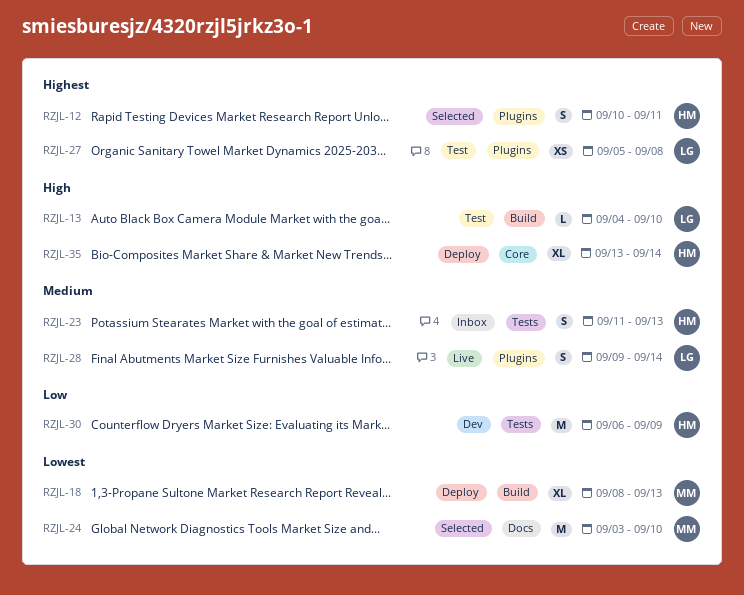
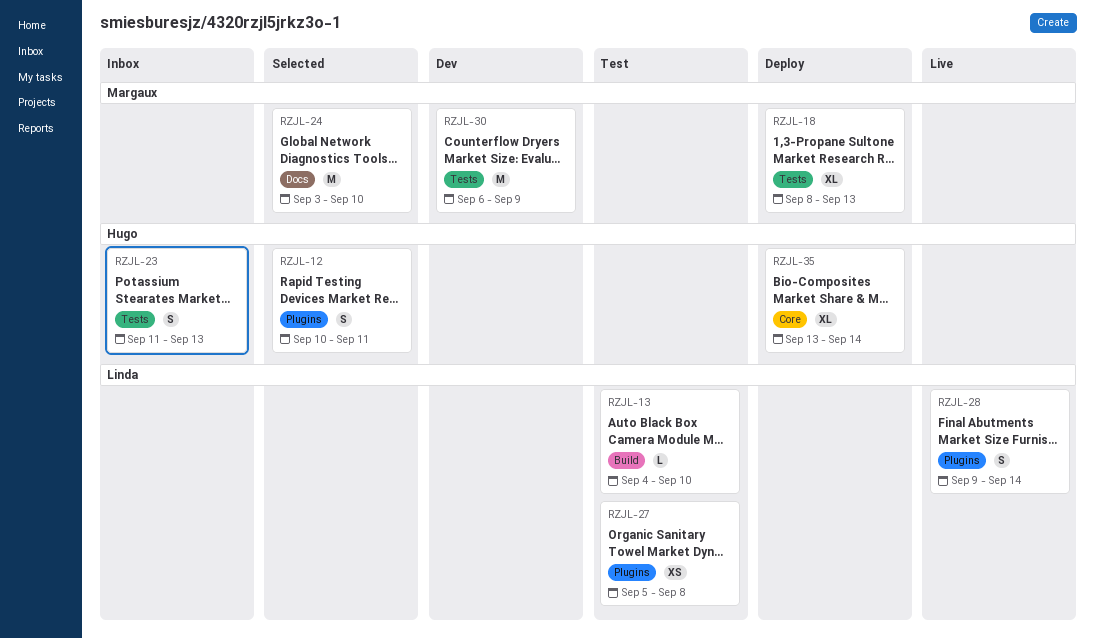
RZJL-18, label: Build -> Tests
RZJL-30, owner: Hugo -> Margaux

